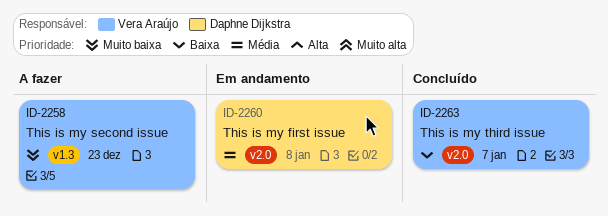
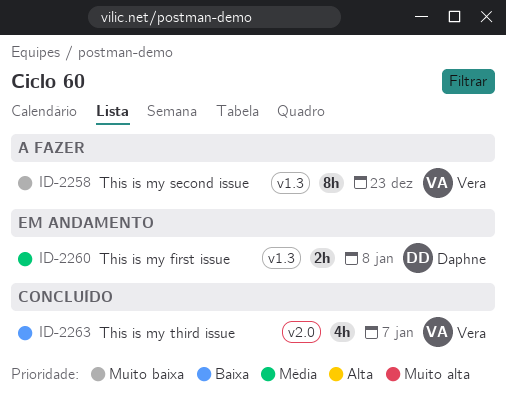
ID-2260, label: v2.0 -> v1.3

